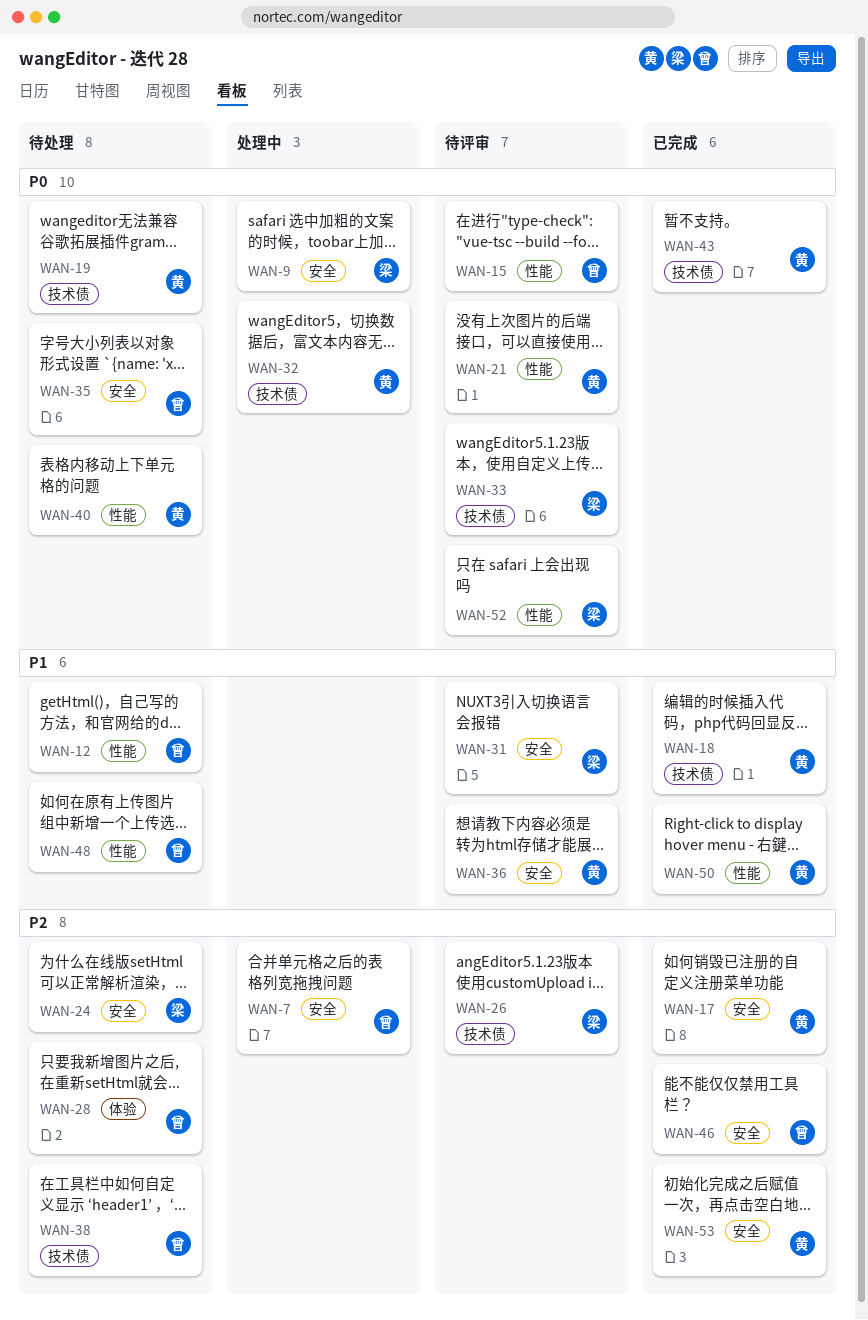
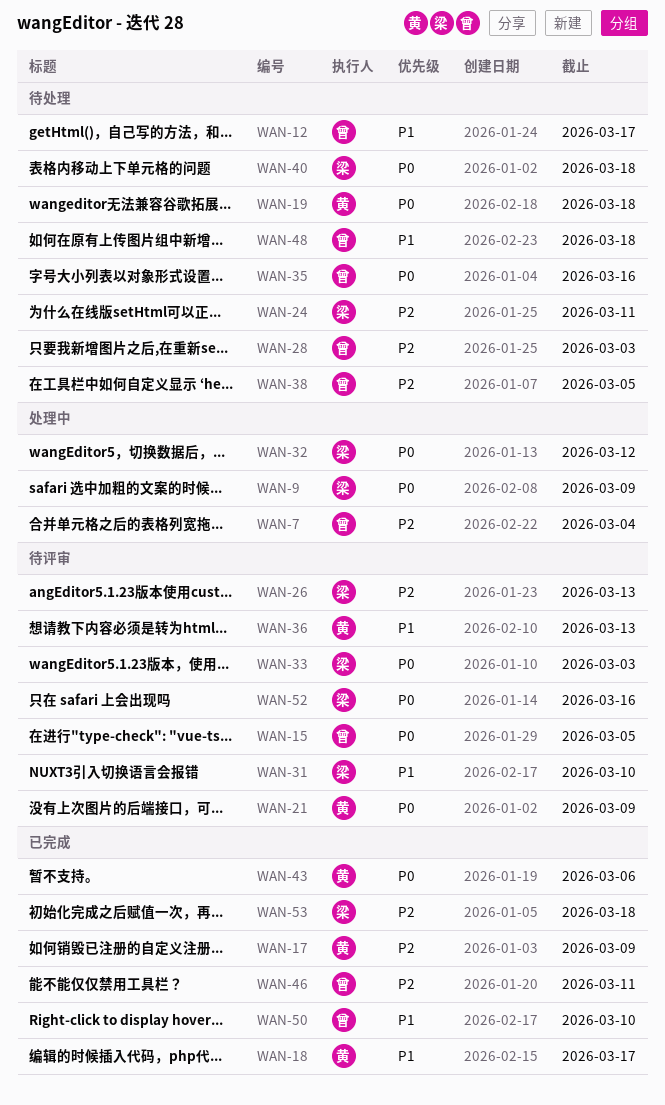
WAN-32, owner: 黄 -> 梁
WAN-40, owner: 黄 -> 梁
WAN-50, owner: 黄 -> 曾
WAN-53, owner: 黄 -> 梁

